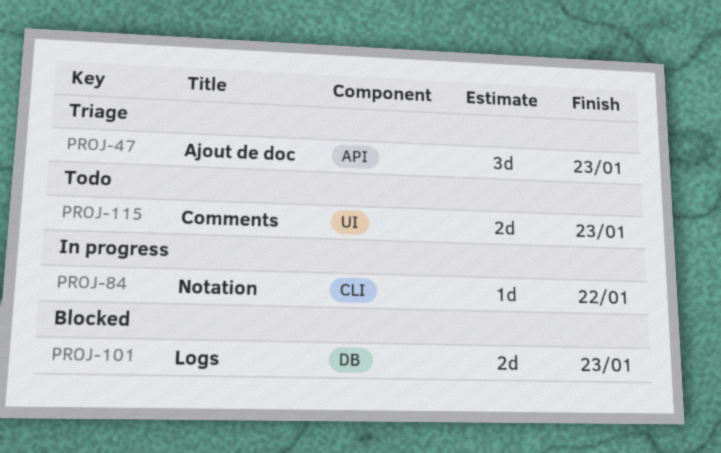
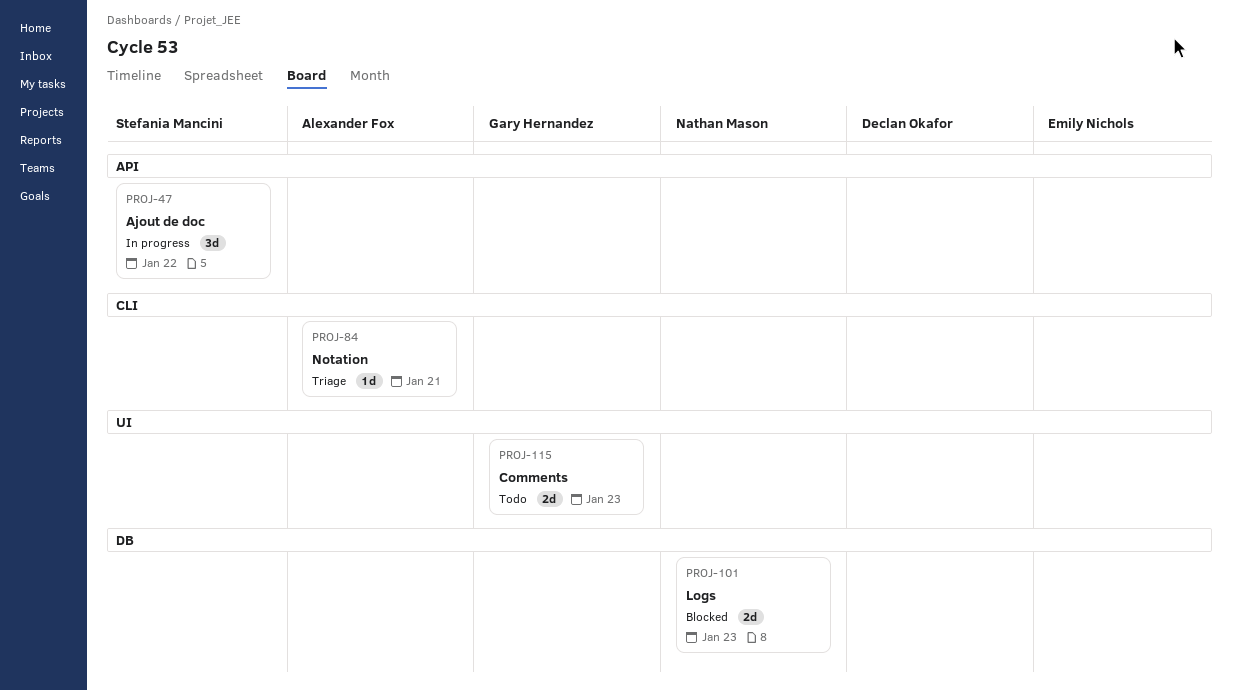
PROJ-47, status: Triage -> In progress
PROJ-47, due: Jan 23 -> Jan 22
PROJ-84, status: In progress -> Triage
PROJ-84, due: Jan 22 -> Jan 21

